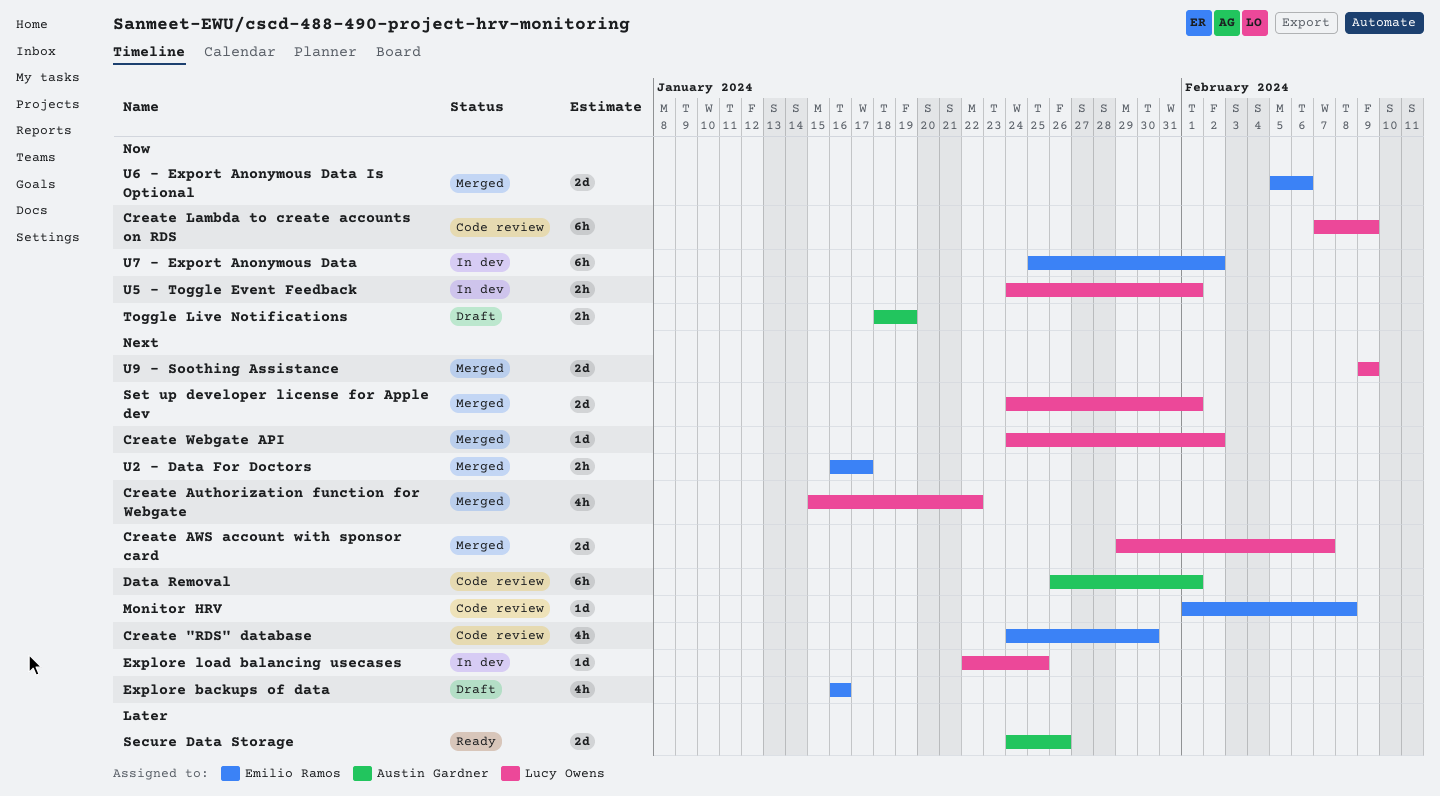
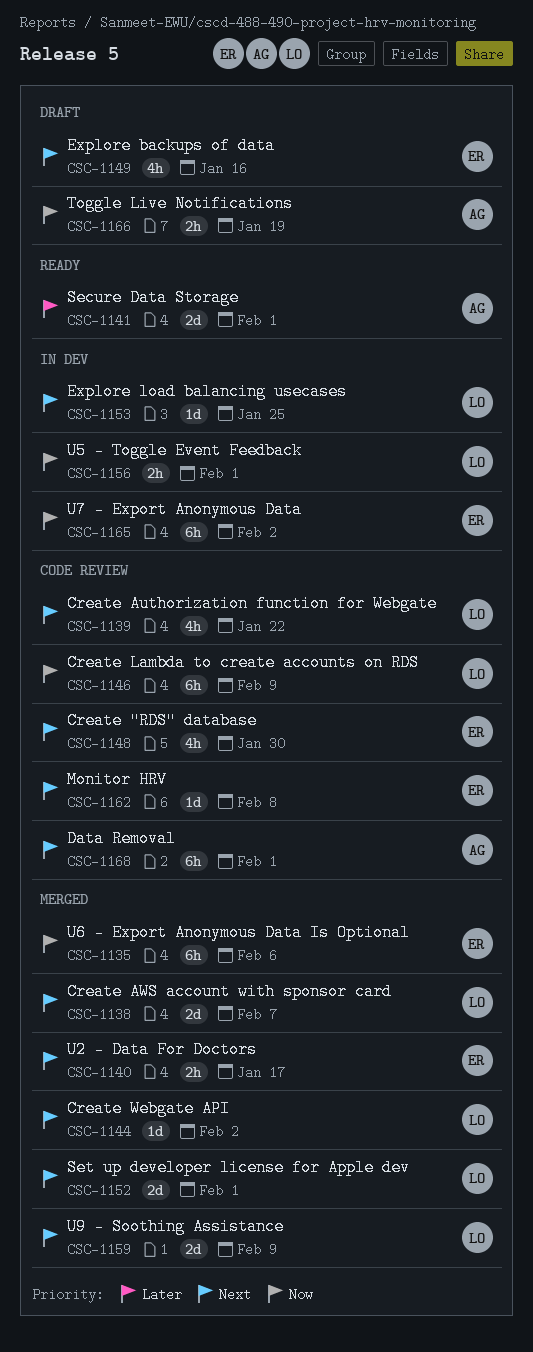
Create Authorization function for Webgate, status: Merged -> Code review
Secure Data Storage, due: Jan 26 -> Feb 1
U6 - Export Anonymous Data Is Optional, estimate: 2d -> 6h

